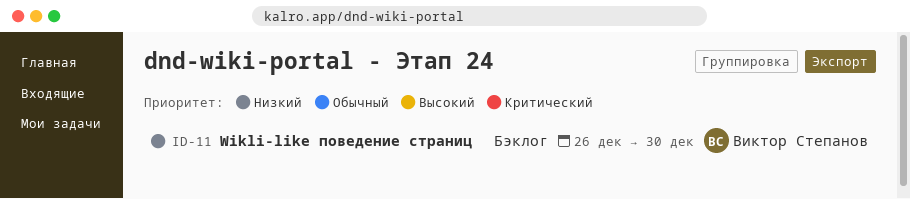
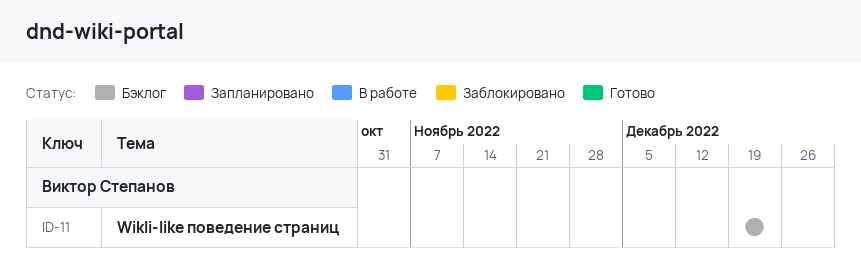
ID-11, start: Dec 26 -> Dec 19
ID-11, due: Dec 30 -> Dec 23

